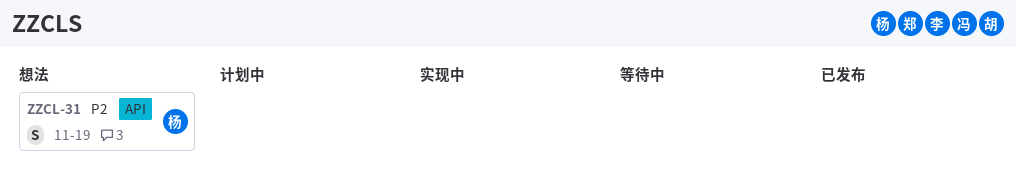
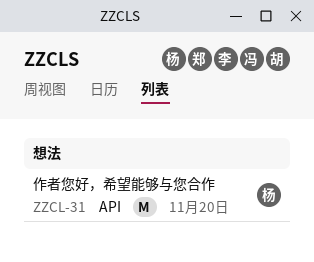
ZZCL-31, estimate: S -> M
ZZCL-31, due: Nov 19 -> Nov 20

